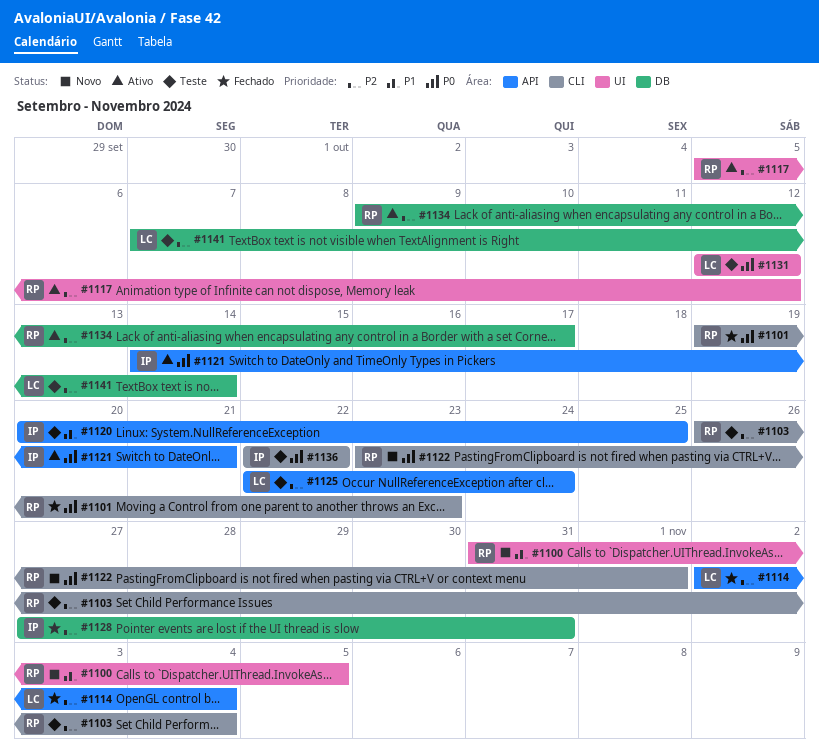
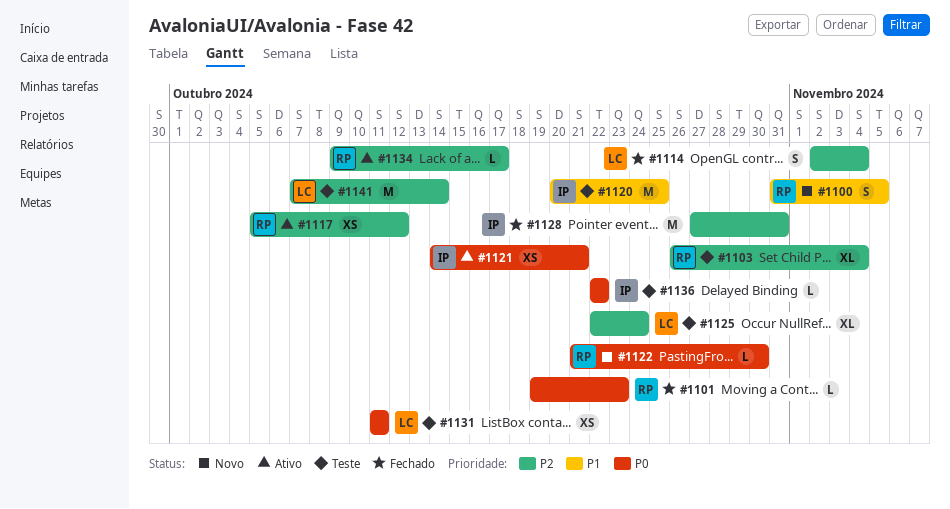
#1122, start: Oct 23 -> Oct 21
#1122, due: Nov 1 -> Oct 30
#1131, start: Oct 12 -> Oct 11
#1131, due: Oct 12 -> Oct 11

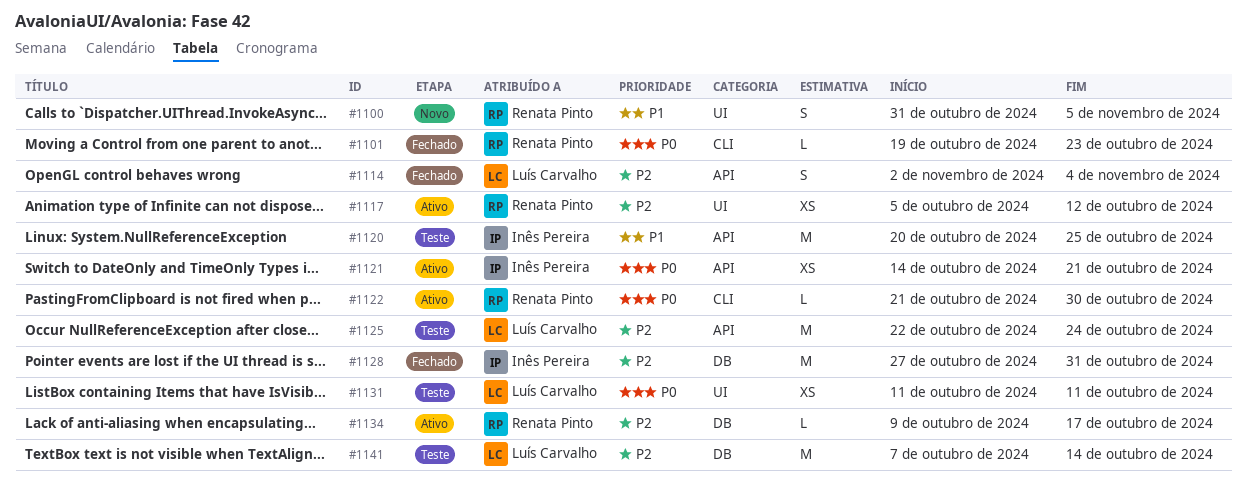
#1103: present -> none
#1122, status: Novo -> Ativo
#1125, estimate: XL -> M
#1136: present -> none

